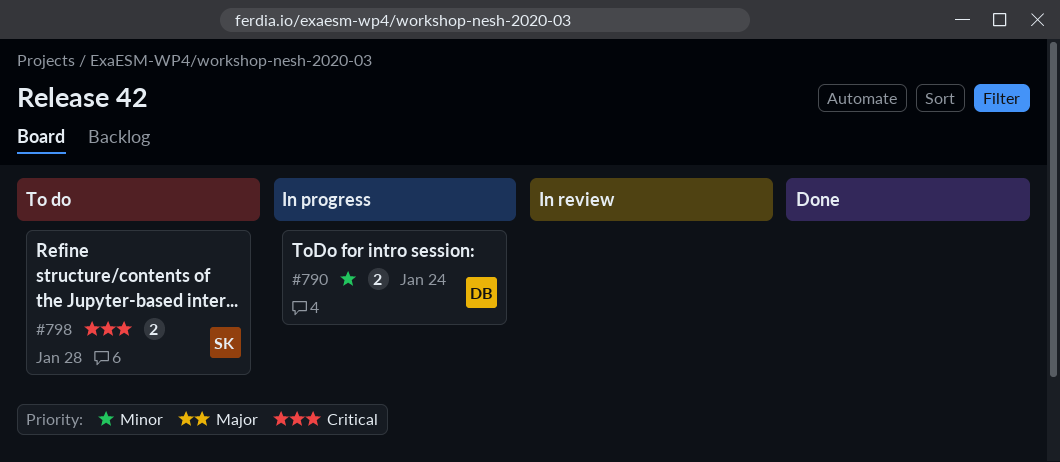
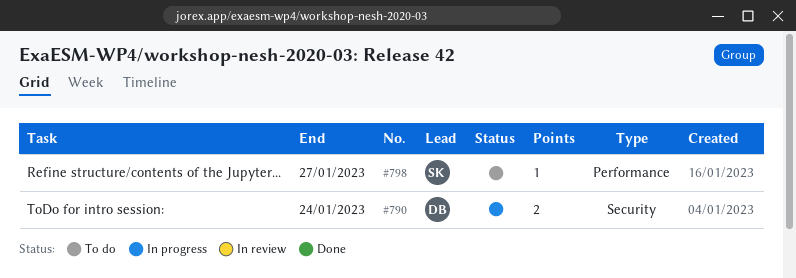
#798, estimate: 2 -> 1
#798, due: Jan 28 -> Jan 27

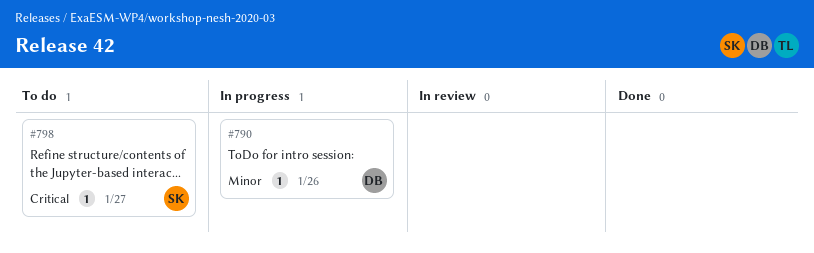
#790, estimate: 2 -> 1
#790, due: Jan 24 -> Jan 26

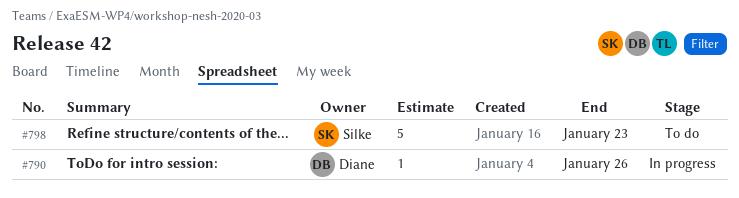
#798, estimate: 1 -> 5
#798, due: Jan 27 -> Jan 23

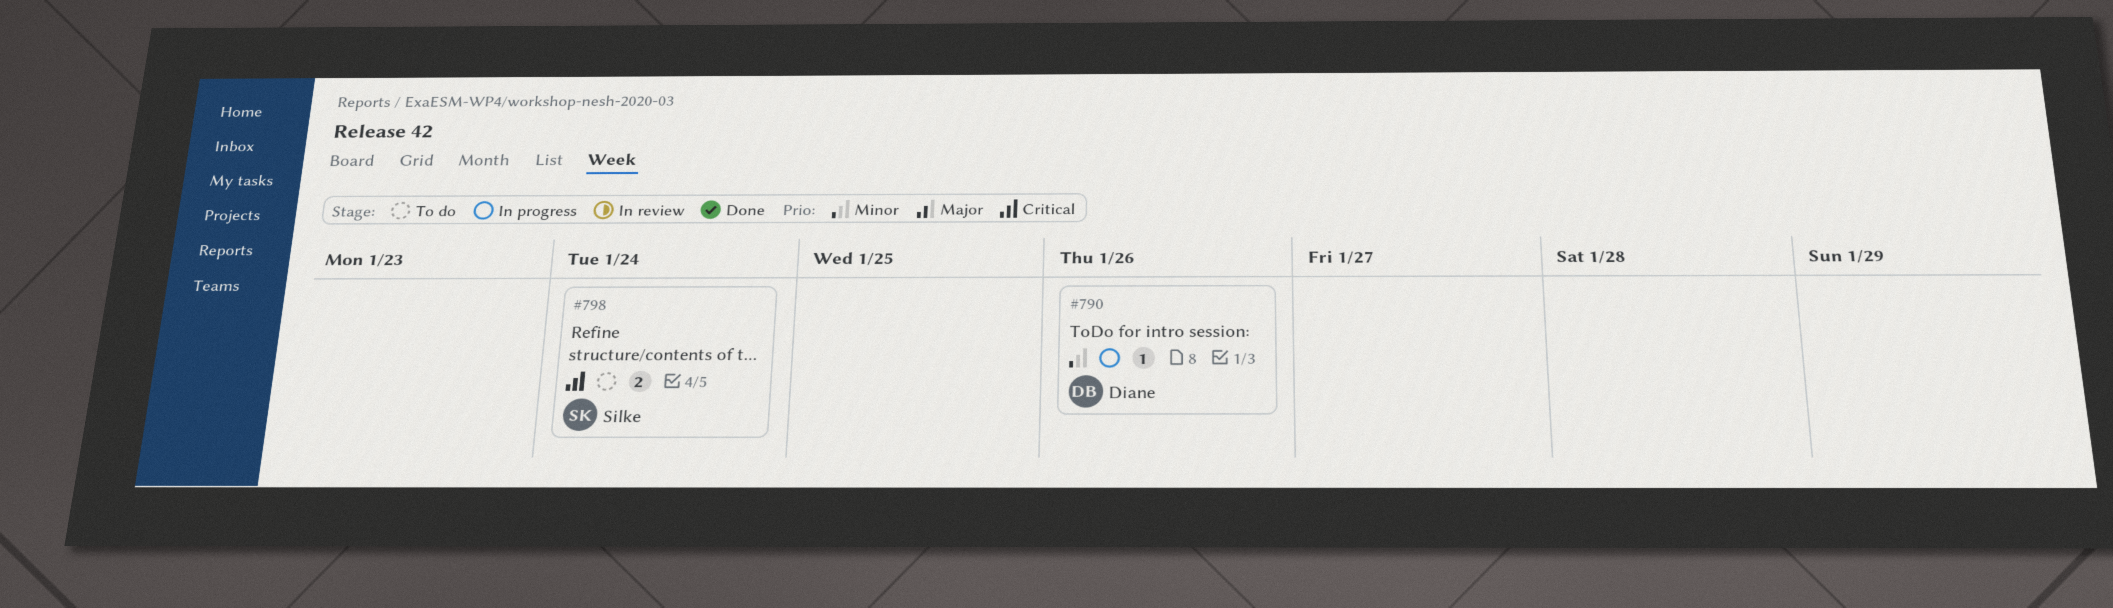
#798, estimate: 5 -> 2
#798, due: Jan 23 -> Jan 24

